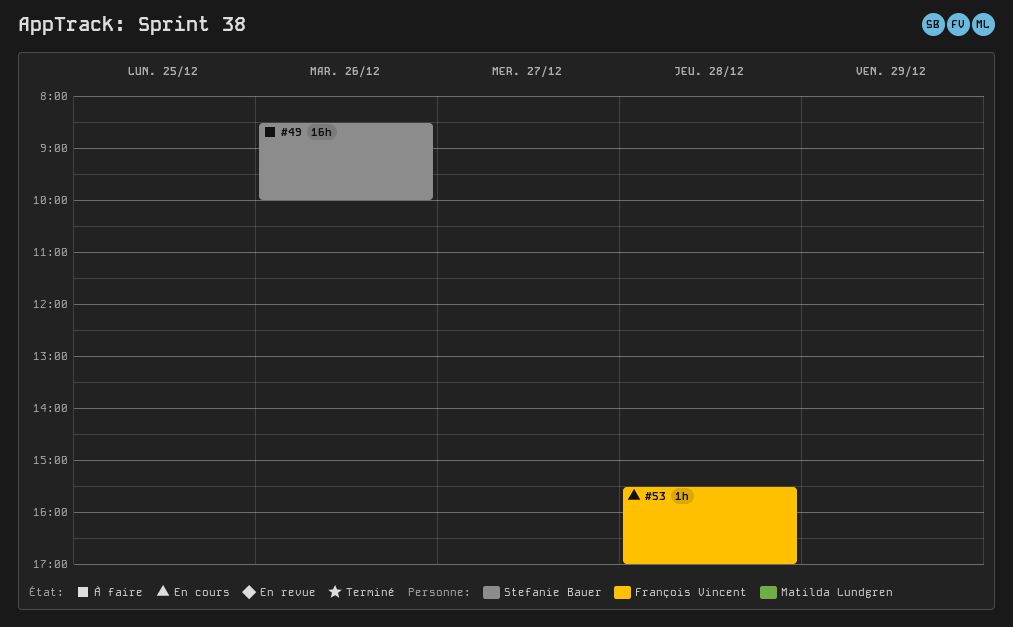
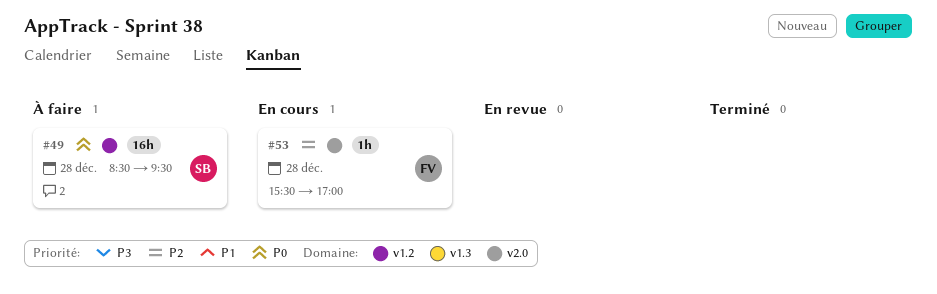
#49, day: Dec 26 -> Dec 28
#49, ends: 10:00 -> 09:30

